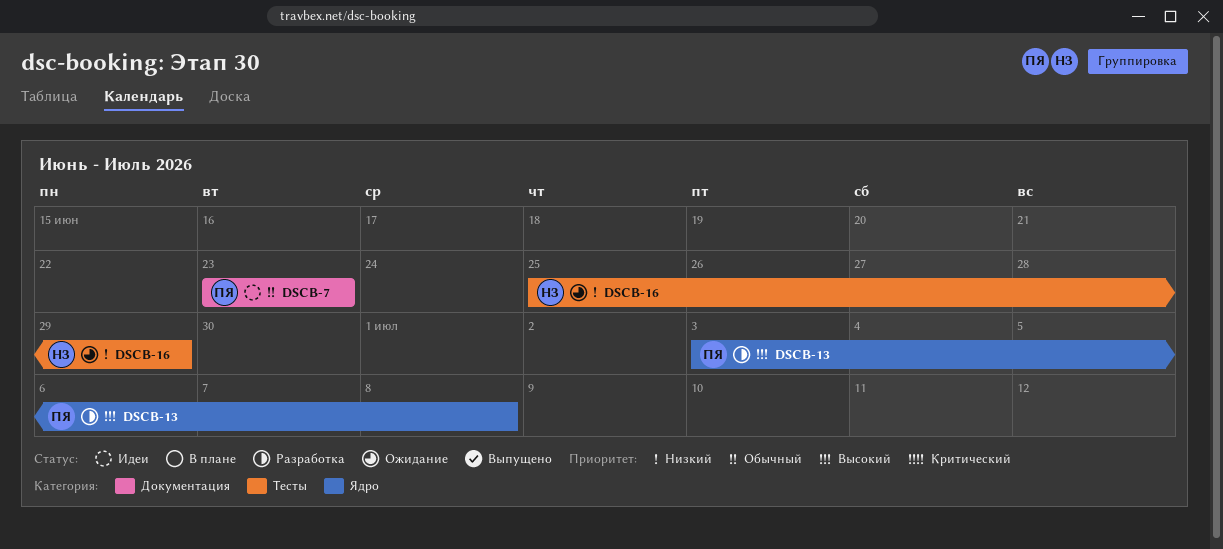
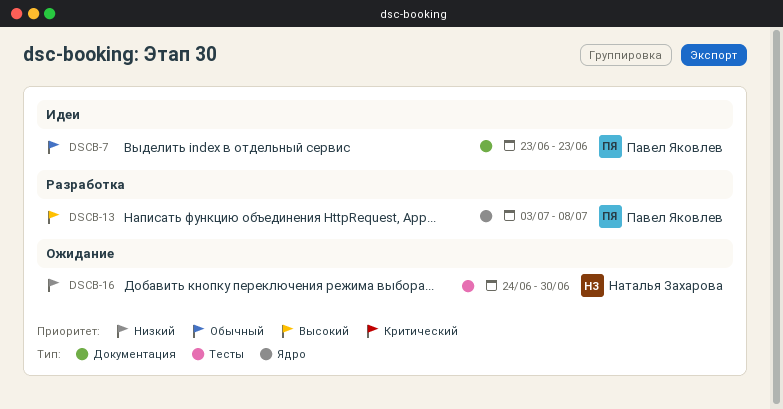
DSCB-16, start: Jun 25 -> Jun 24
DSCB-16, due: Jun 29 -> Jun 30

